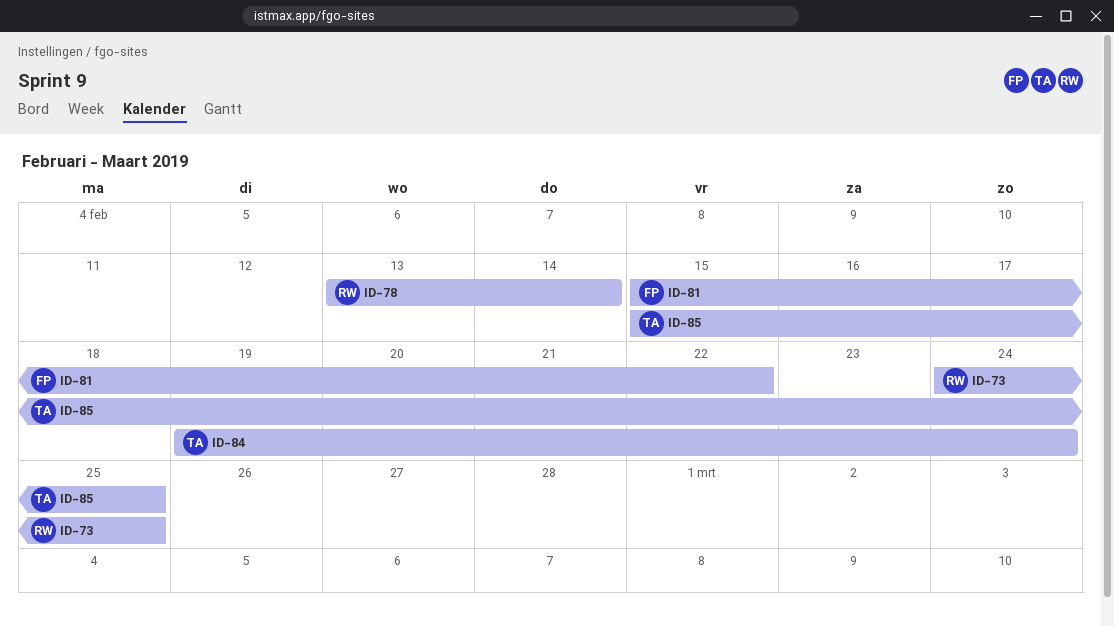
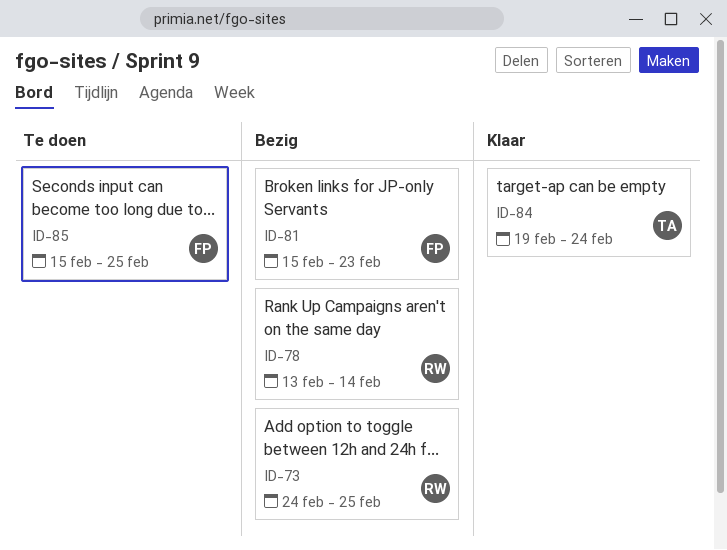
ID-81, due: Feb 22 -> Feb 23
ID-85, owner: TA -> FP

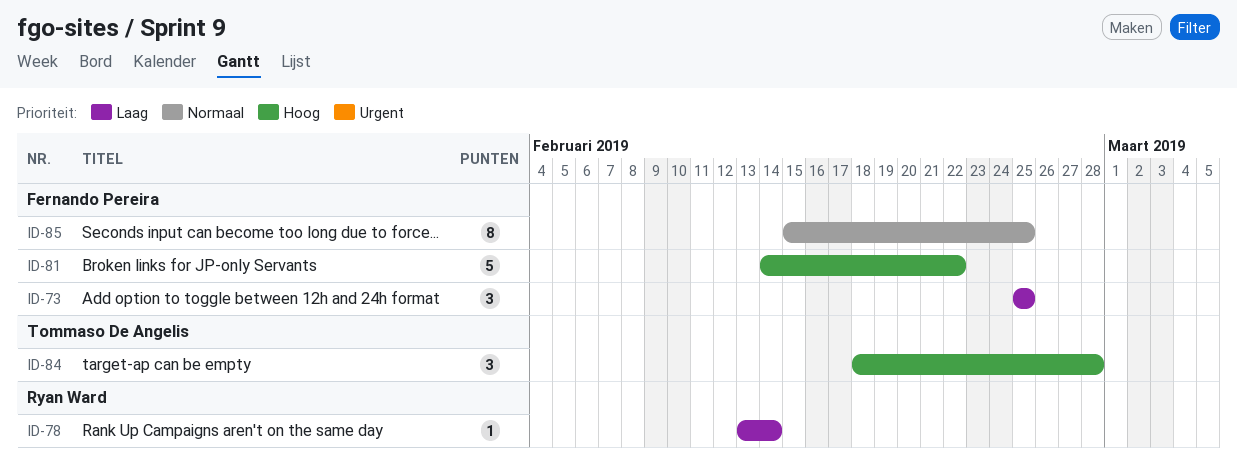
ID-73, owner: Ryan Ward -> Fernando Pereira
ID-73, start: Feb 24 -> Feb 25
ID-81, start: Feb 15 -> Feb 14
ID-81, due: Feb 23 -> Feb 22
ID-84, start: Feb 19 -> Feb 18
ID-84, due: Feb 24 -> Feb 28

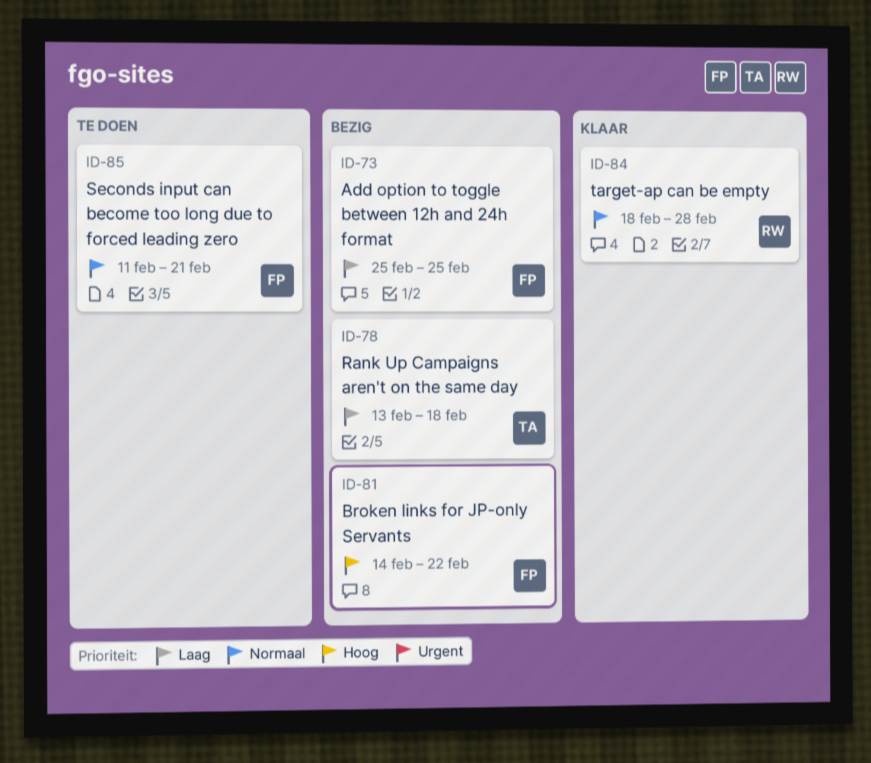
ID-78, owner: Ryan Ward -> Tommaso De Angelis
ID-78, due: Feb 14 -> Feb 18
ID-84, owner: Tommaso De Angelis -> Ryan Ward
ID-84, priority: Hoog -> Normaal
ID-85, start: Feb 15 -> Feb 11
ID-85, due: Feb 25 -> Feb 21

